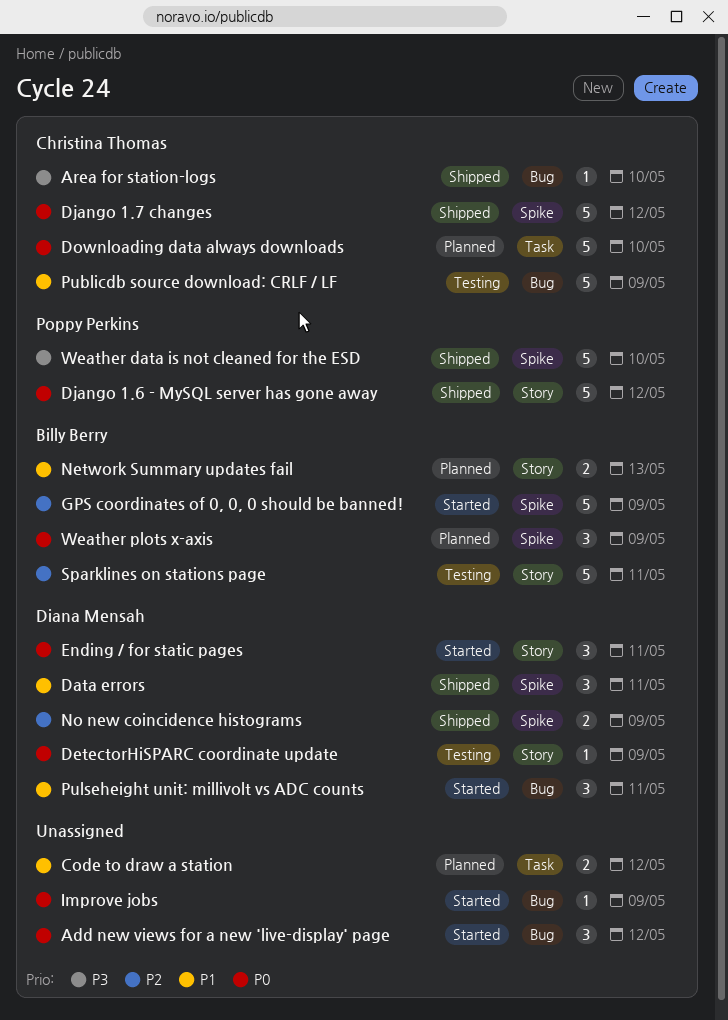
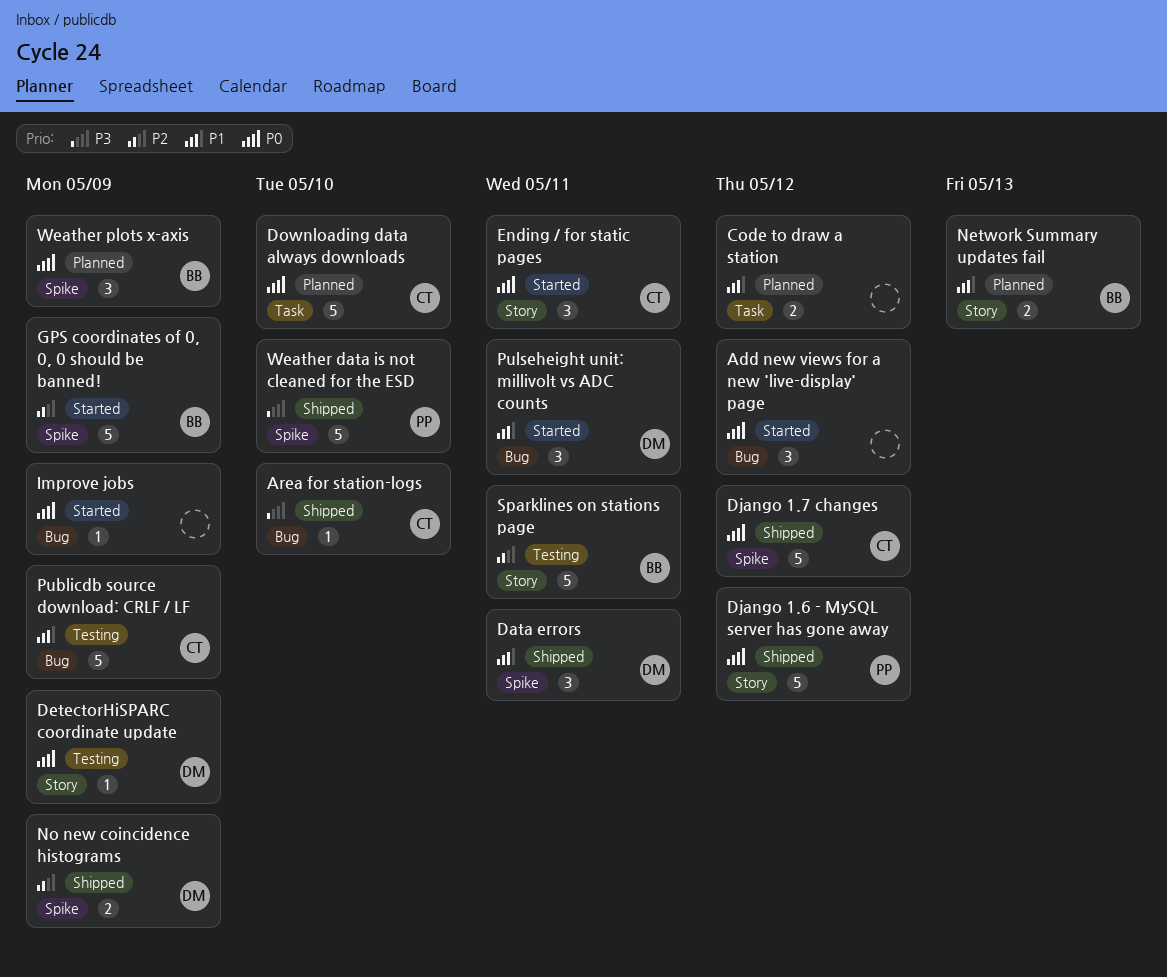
Ending / for static pages, owner: Diana Mensah -> Christina Thomas

